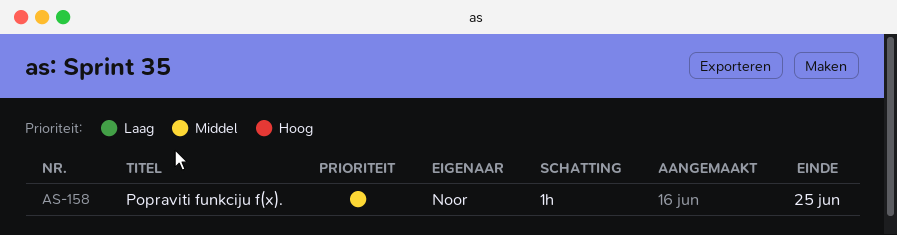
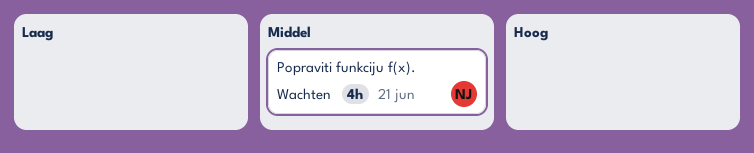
Popraviti funkciju f(x)., estimate: 1h -> 4h
Popraviti funkciju f(x)., due: Jun 25 -> Jun 21

